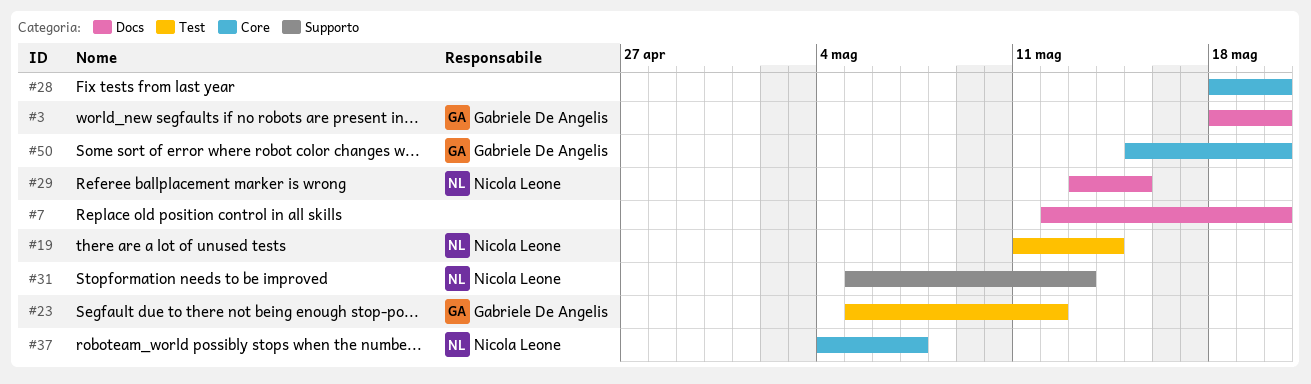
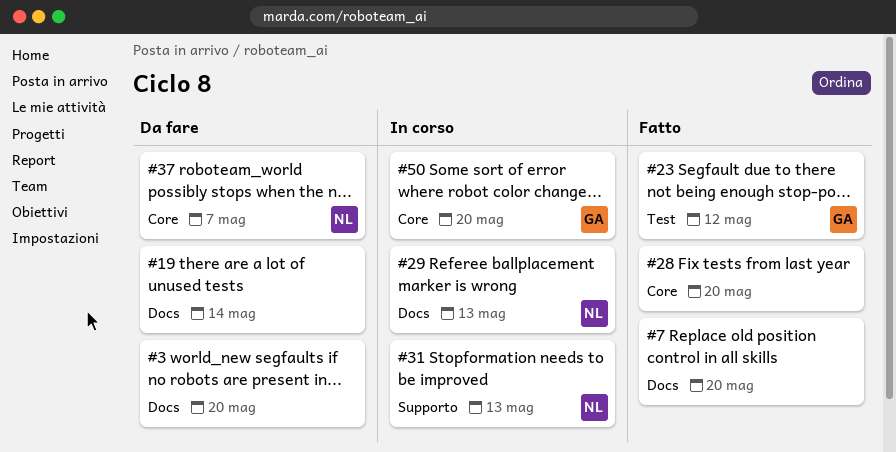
#3, owner: Gabriele De Angelis -> none
#19, owner: Nicola Leone -> none
#19, label: Test -> Docs
#29, due: May 15 -> May 13

